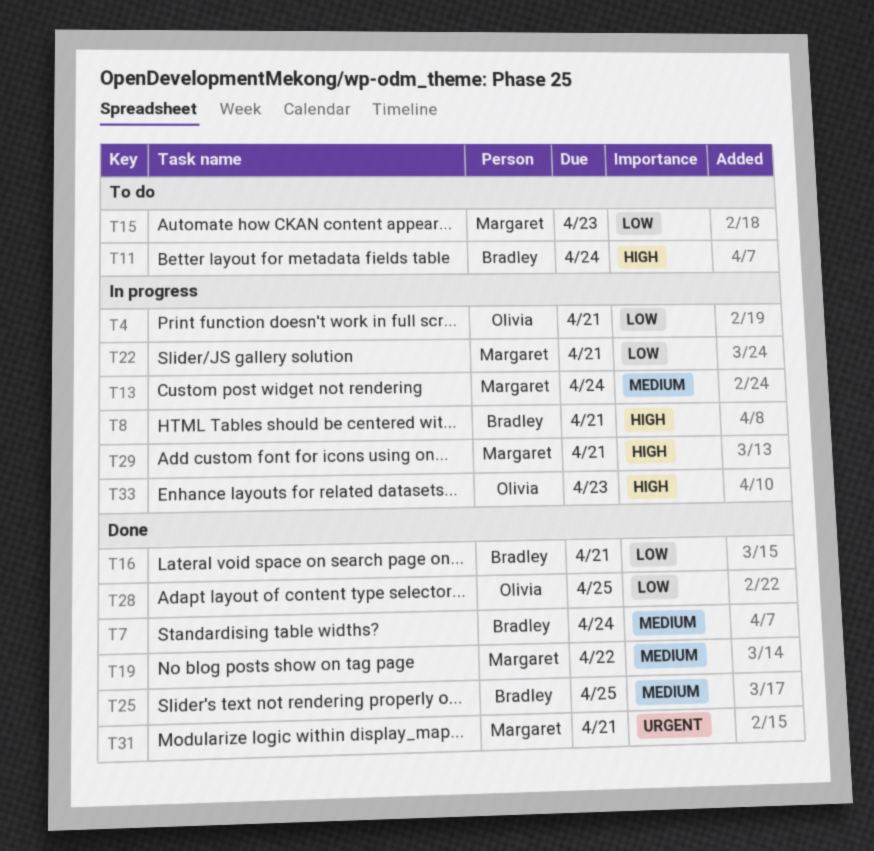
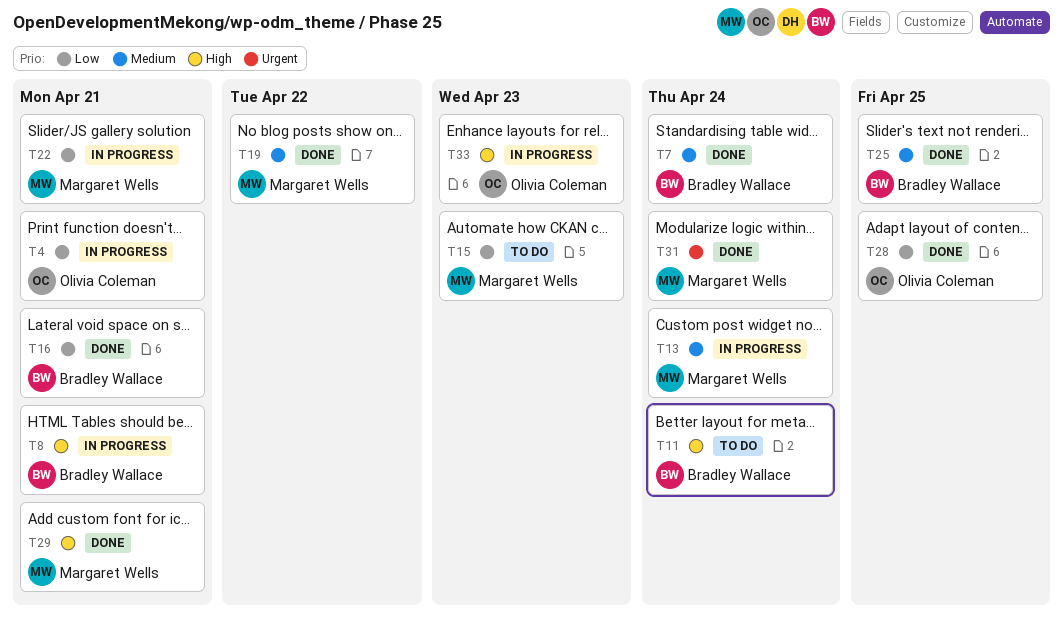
T29, status: In progress -> Done
T31, due: Apr 21 -> Apr 24

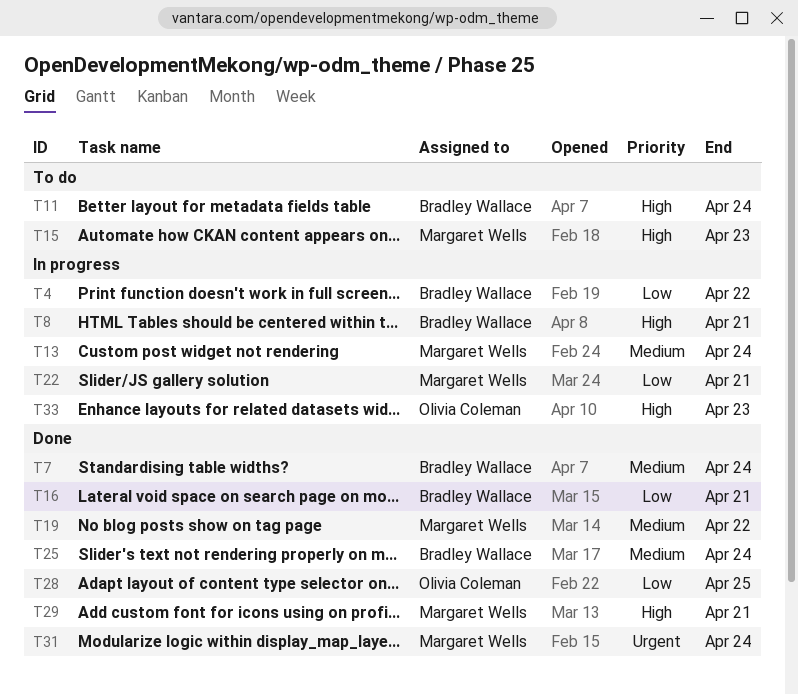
T4, owner: Olivia Coleman -> Bradley Wallace
T4, due: Apr 21 -> Apr 22
T15, priority: Low -> High
T25, due: Apr 25 -> Apr 24

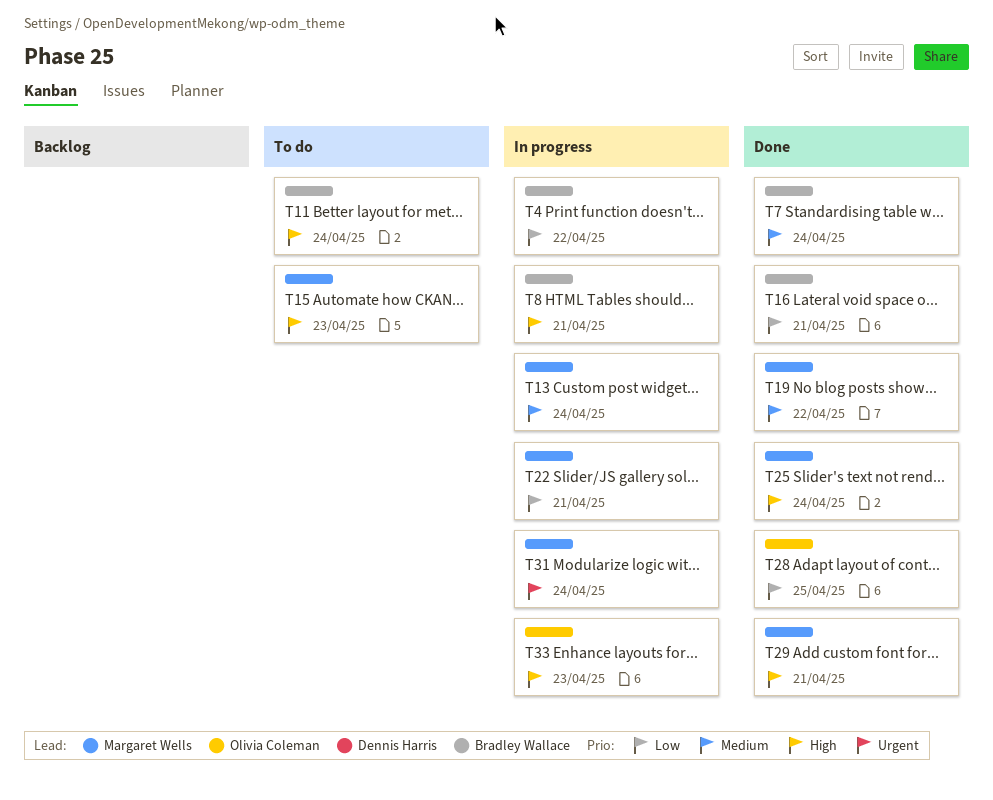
T25, owner: Bradley Wallace -> Margaret Wells
T25, priority: Medium -> High
T31, status: Done -> In progress

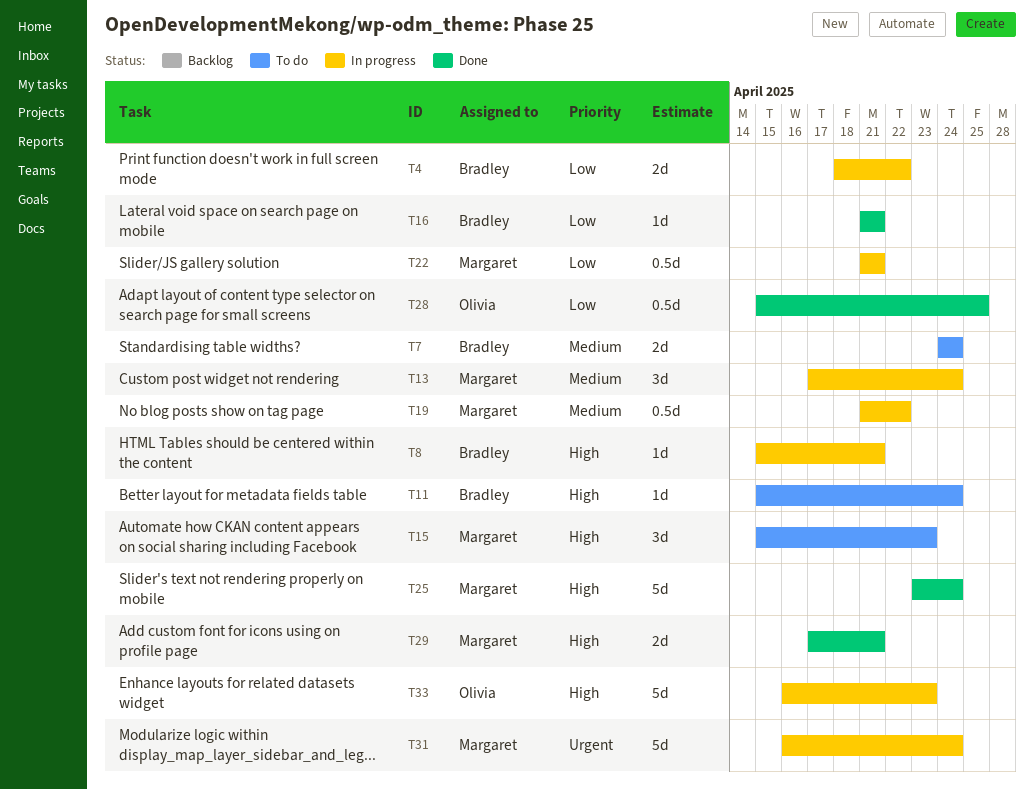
T7, status: Done -> To do
T19, status: Done -> In progress

